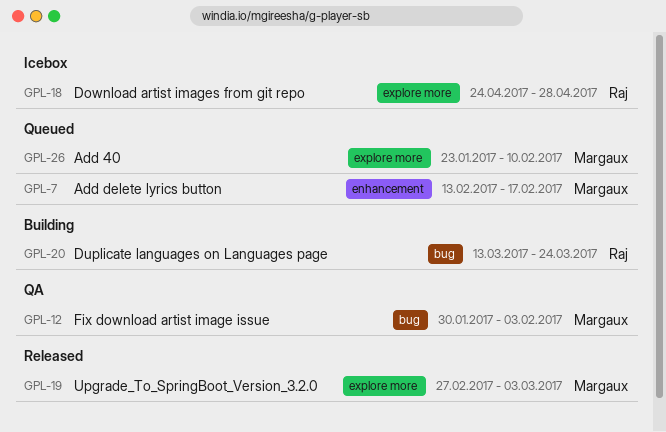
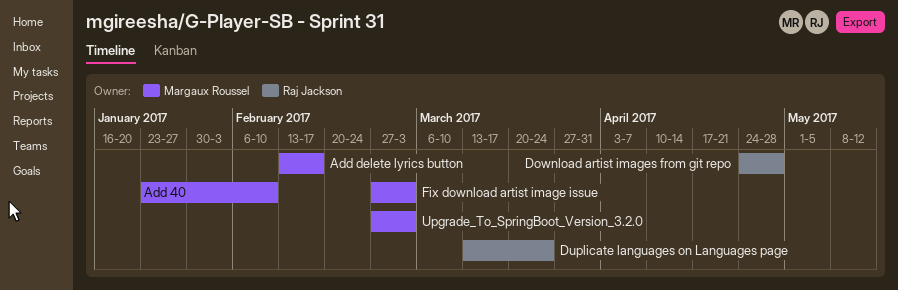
Fix download artist image issue, start: Jan 30 -> Feb 27
Fix download artist image issue, due: Feb 3 -> Mar 3

